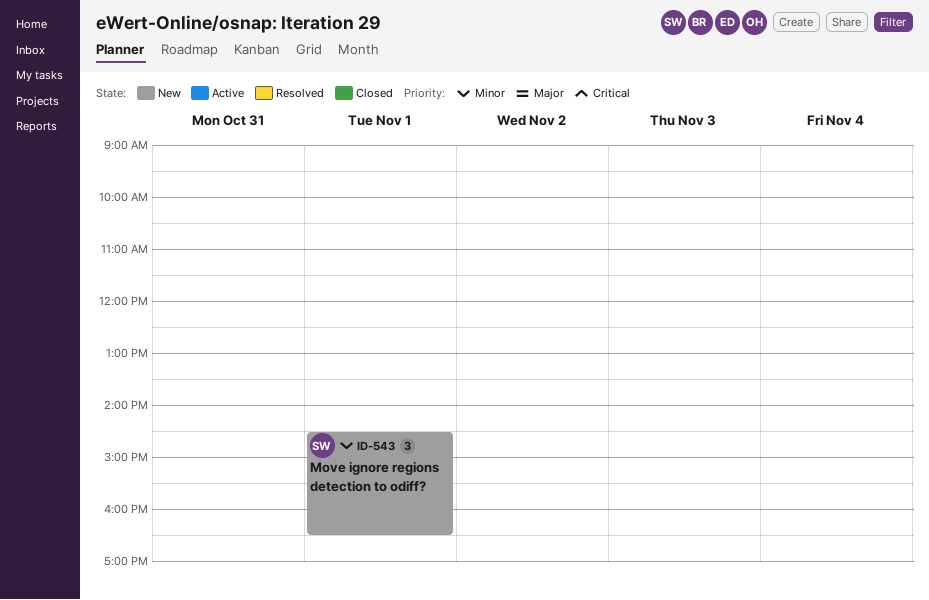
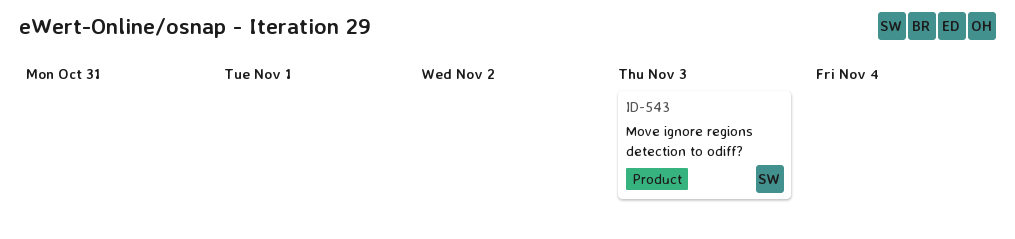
ID-543, day: Nov 1 -> Nov 3

